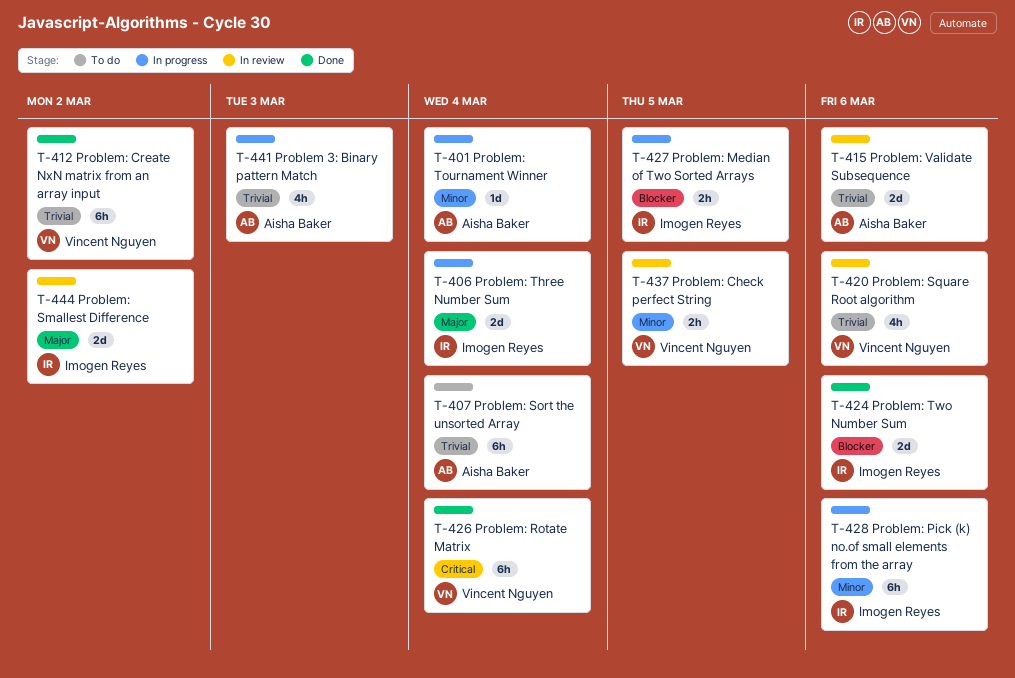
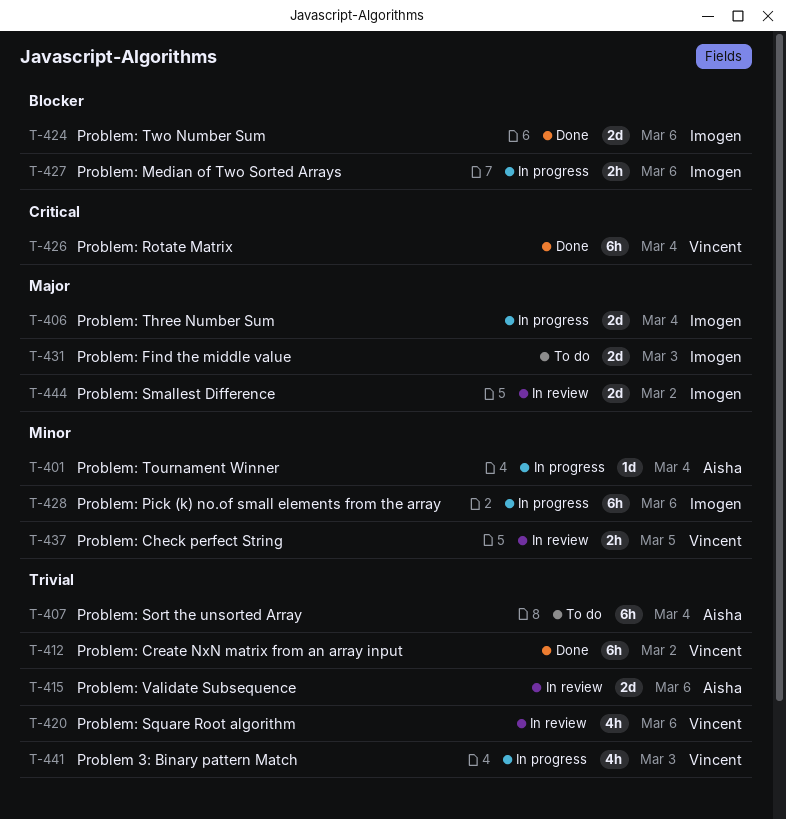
T-427, due: Mar 5 -> Mar 6
T-431: none -> present
T-441, owner: Aisha Baker -> Vincent Nguyen

